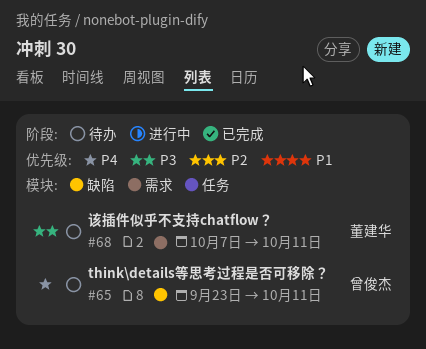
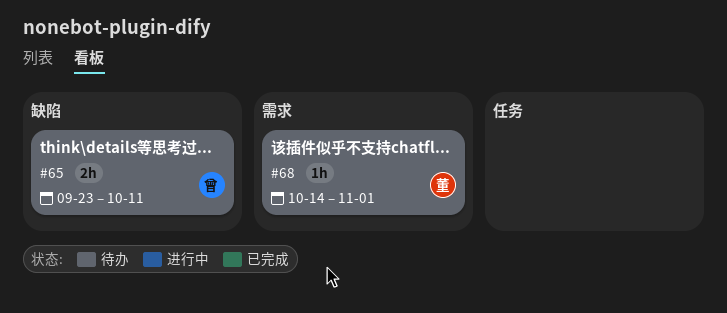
#68, start: Oct 7 -> Oct 14
#68, due: Oct 11 -> Nov 1

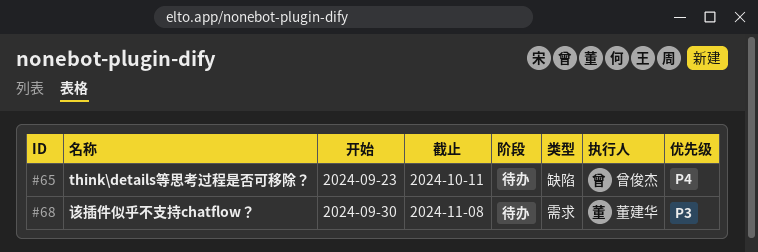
#68, start: Oct 14 -> Sep 30
#68, due: Nov 1 -> Nov 8

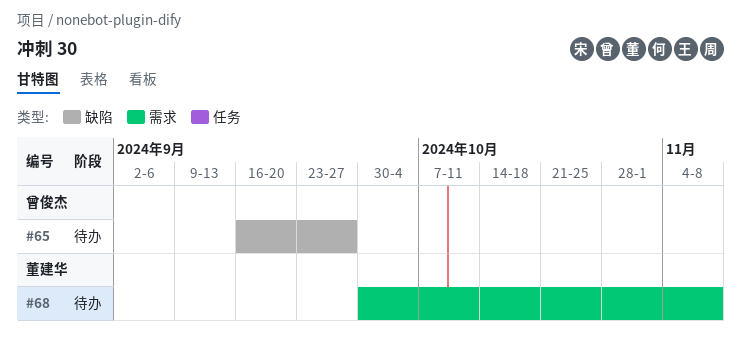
#65, start: Sep 23 -> Sep 16
#65, due: Oct 11 -> Sep 27

